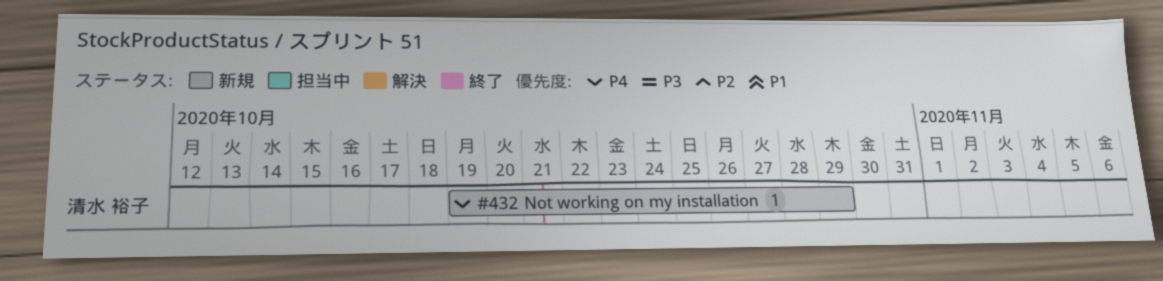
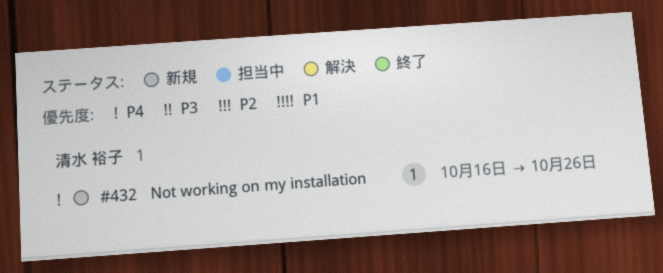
#432, start: Oct 19 -> Oct 16
#432, due: Oct 29 -> Oct 26

